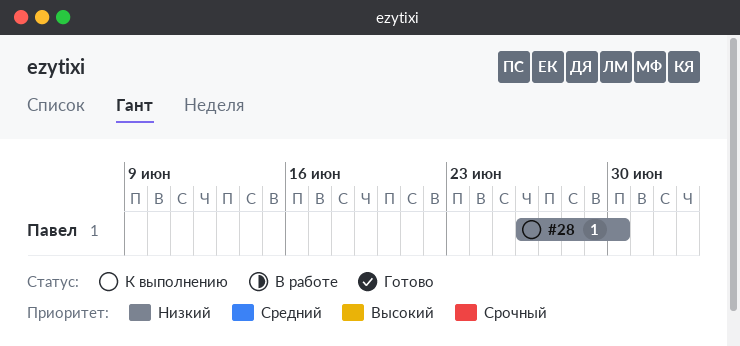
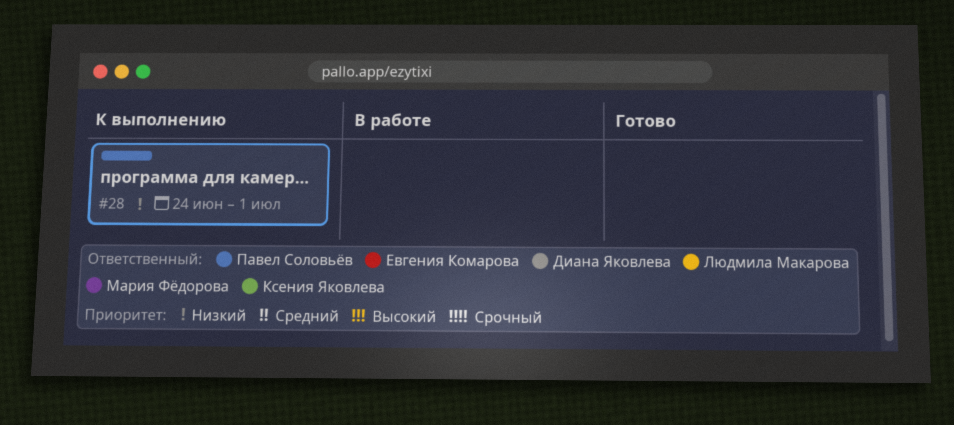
#28, start: Jun 26 -> Jun 24
#28, due: Jun 30 -> Jul 1

